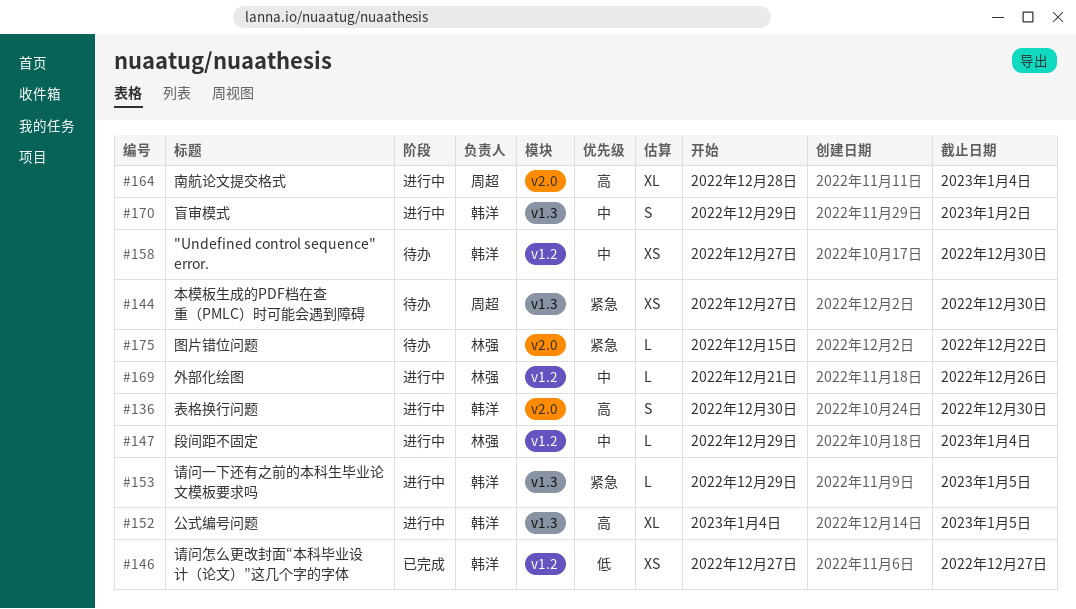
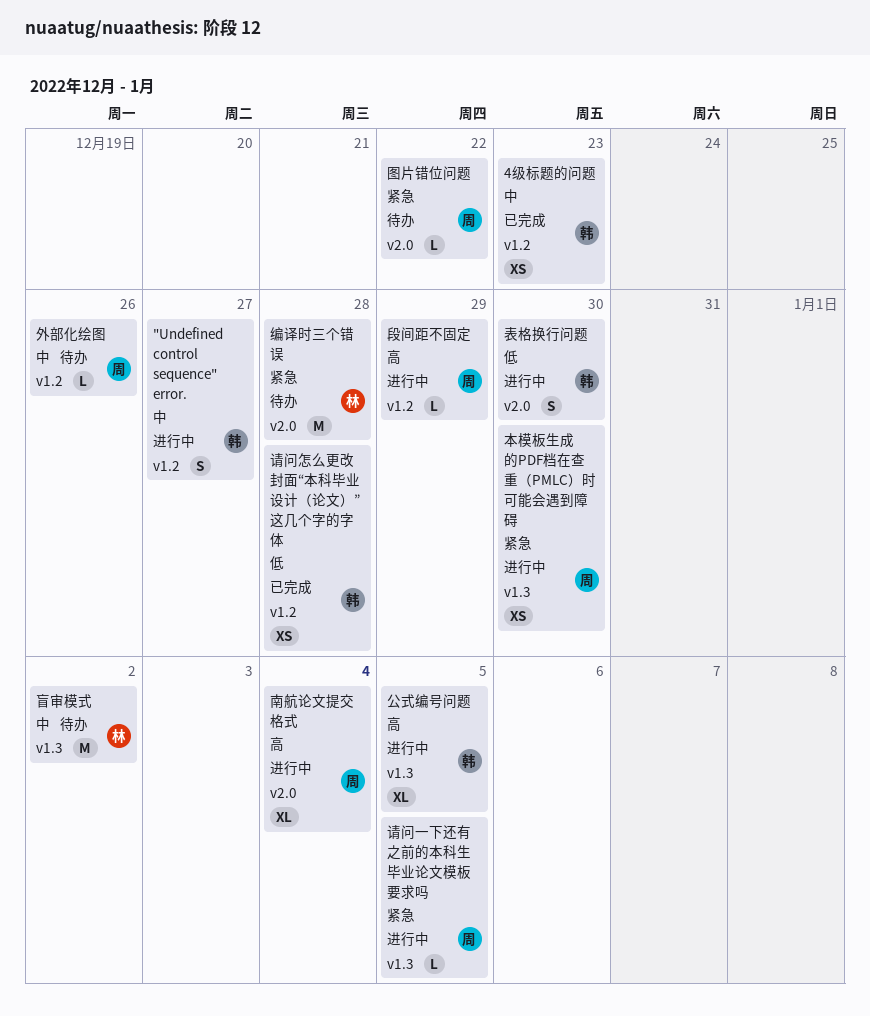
"Undefined control sequence" error., status: 待办 -> 进行中
"Undefined control sequence" error., estimate: XS -> S
"Undefined control sequence" error., due: Dec 30 -> Dec 27
4级标题的问题: none -> present
图片错位问题, owner: 林强 -> 周超
外部化绘图, status: 进行中 -> 待办
外部化绘图, owner: 林强 -> 周超
本模板生成的PDF档在查重（PMLC）时可能会遇到障碍, status: 待办 -> 进行中
段间距不固定, owner: 林强 -> 周超
段间距不固定, priority: 中 -> 高
段间距不固定, due: Jan 4 -> Dec 29
盲审模式, status: 进行中 -> 待办
盲审模式, owner: 韩洋 -> 林强
盲审模式, estimate: S -> M
编译时三个错误: none -> present
表格换行问题, priority: 高 -> 低
请问一下还有之前的本科生毕业论文模板要求吗, owner: 韩洋 -> 周超
请问怎么更改封面“本科毕业设计（论文）”这几个字的字体, due: Dec 27 -> Dec 28

